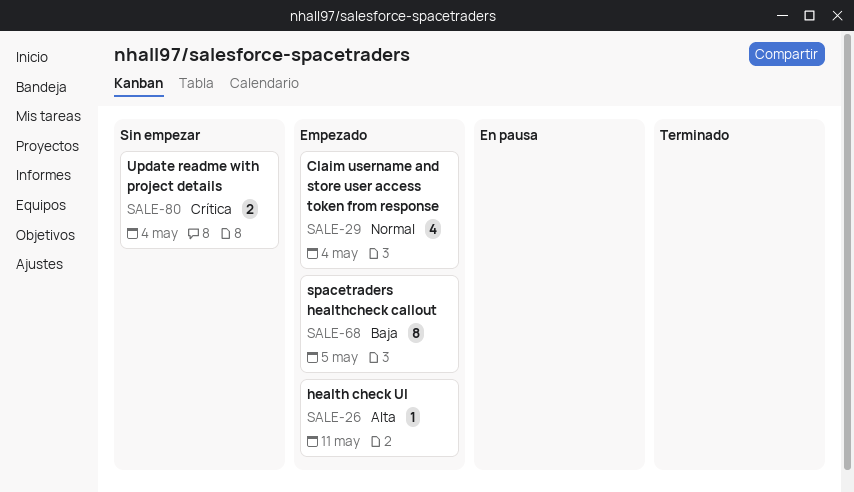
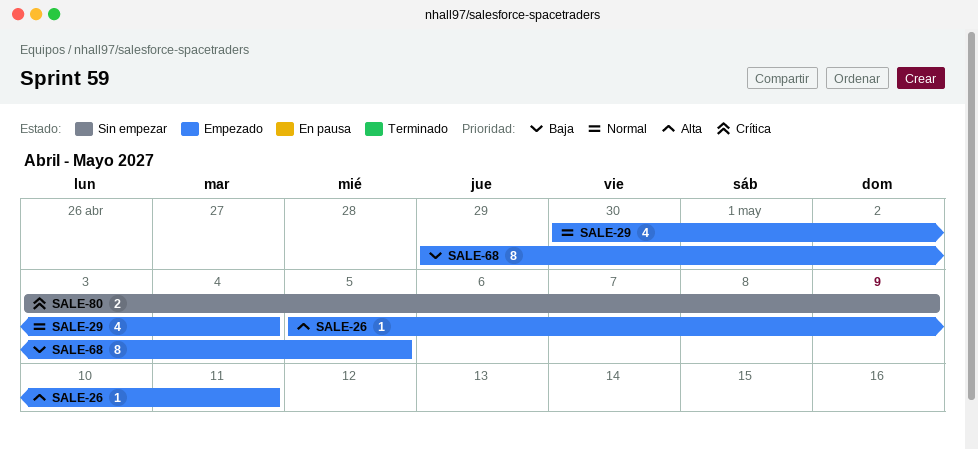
SALE-80, due: May 4 -> May 9

